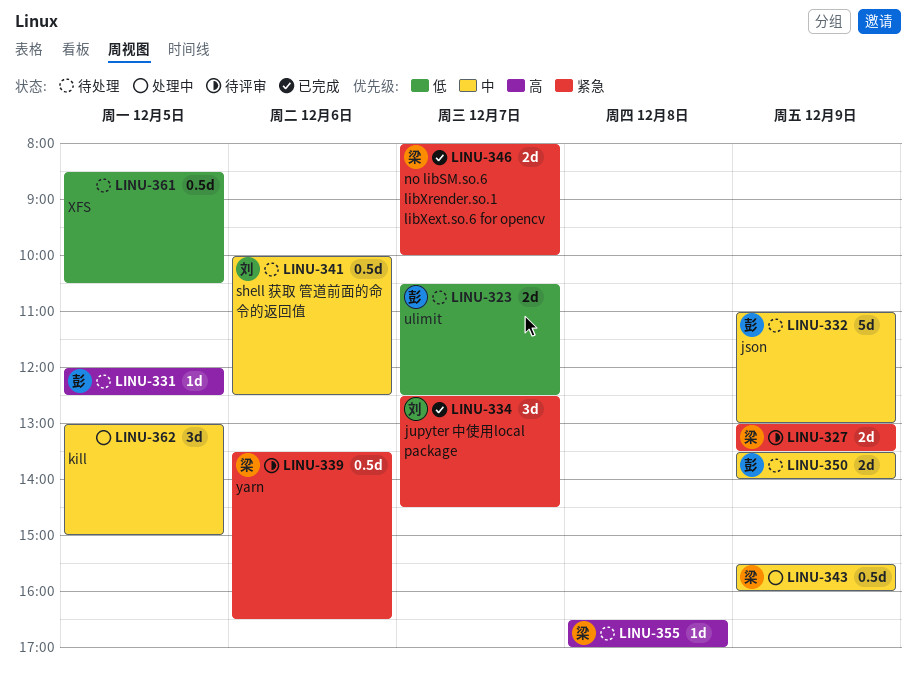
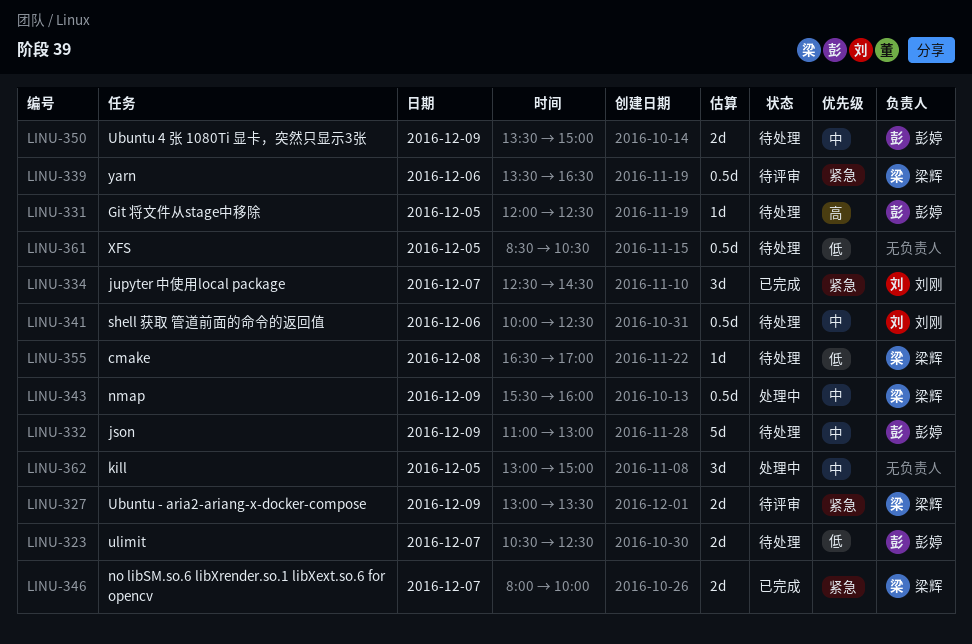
LINU-350, ends: 14:00 -> 15:00
LINU-355, priority: 高 -> 低

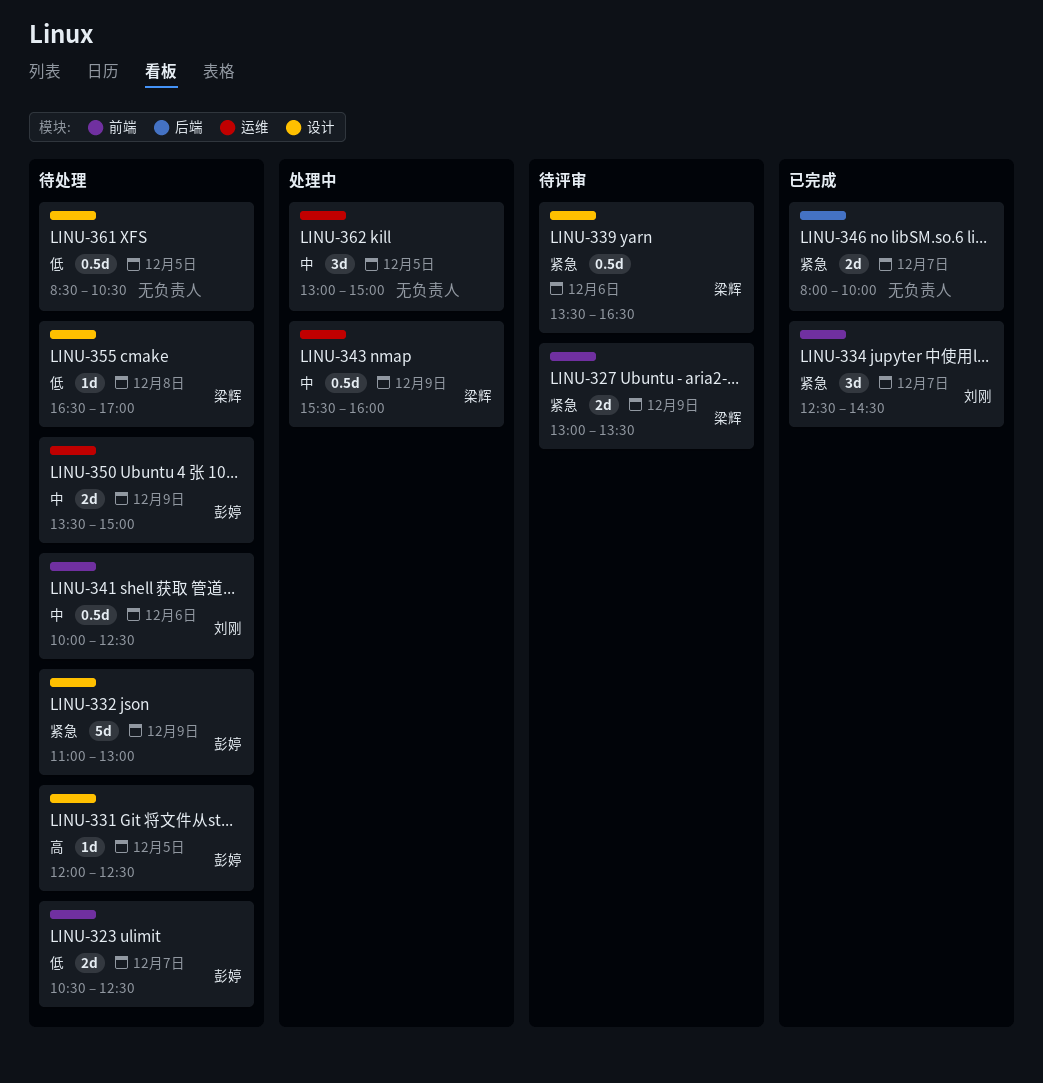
LINU-332, priority: 中 -> 紧急
LINU-346, owner: 梁辉 -> none

